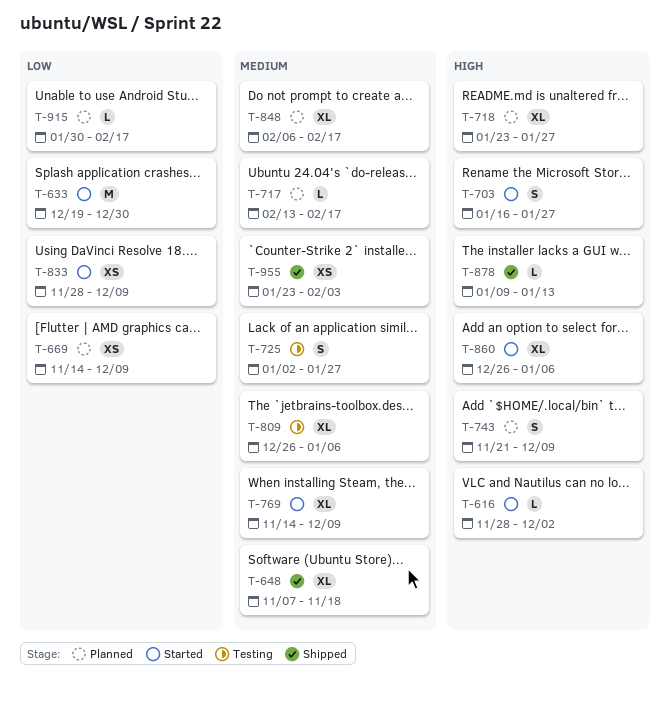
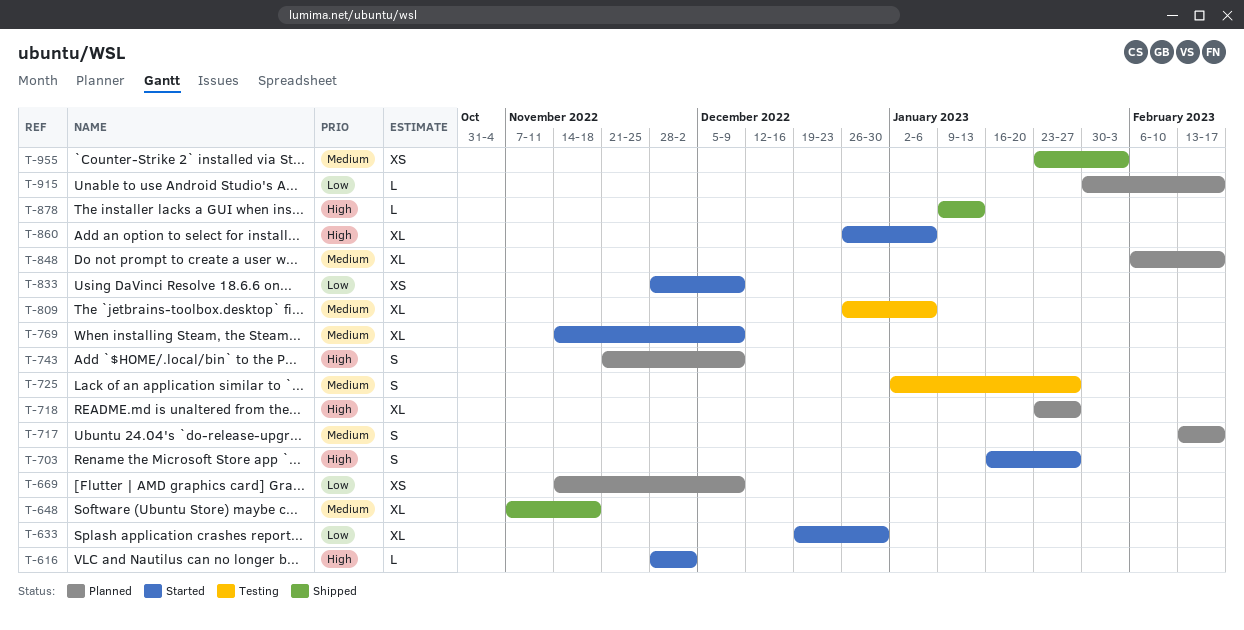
T-633, estimate: M -> XL
T-717, estimate: L -> S

